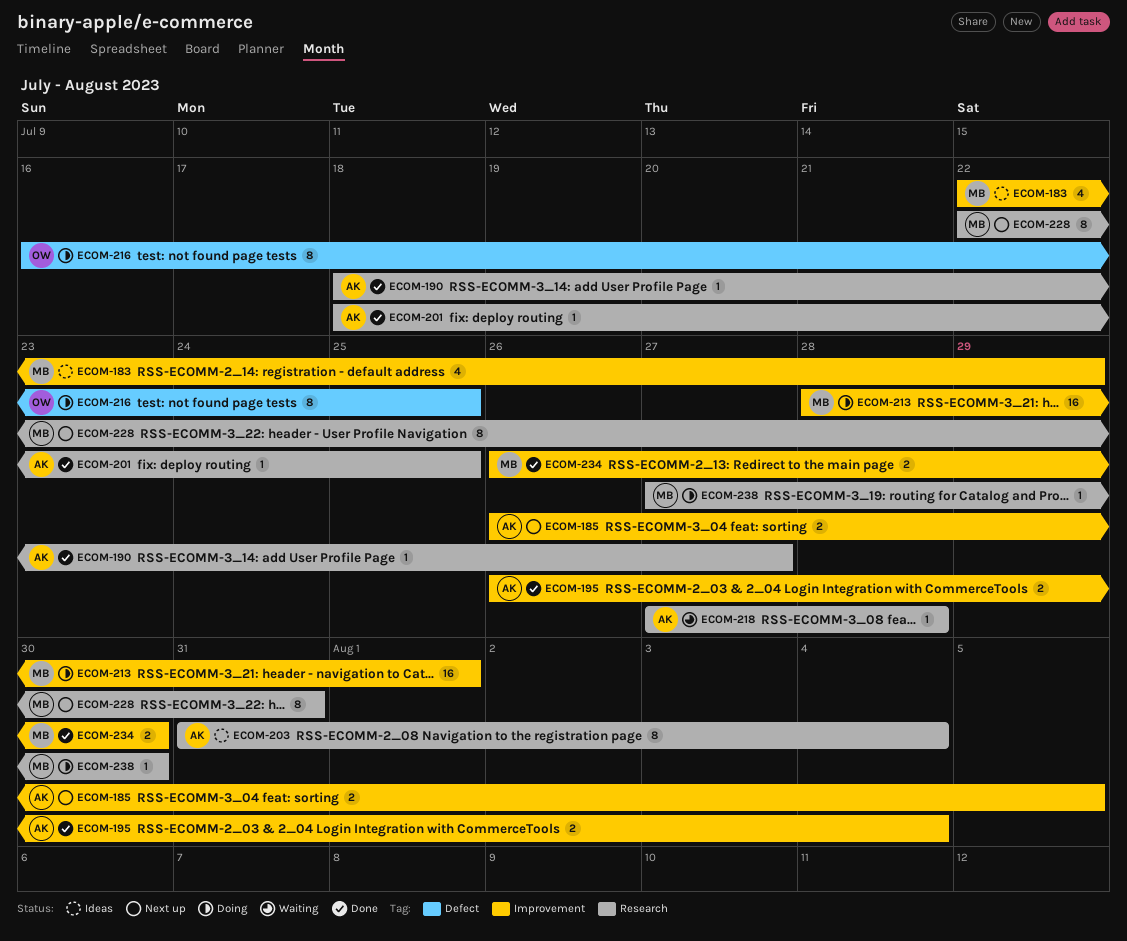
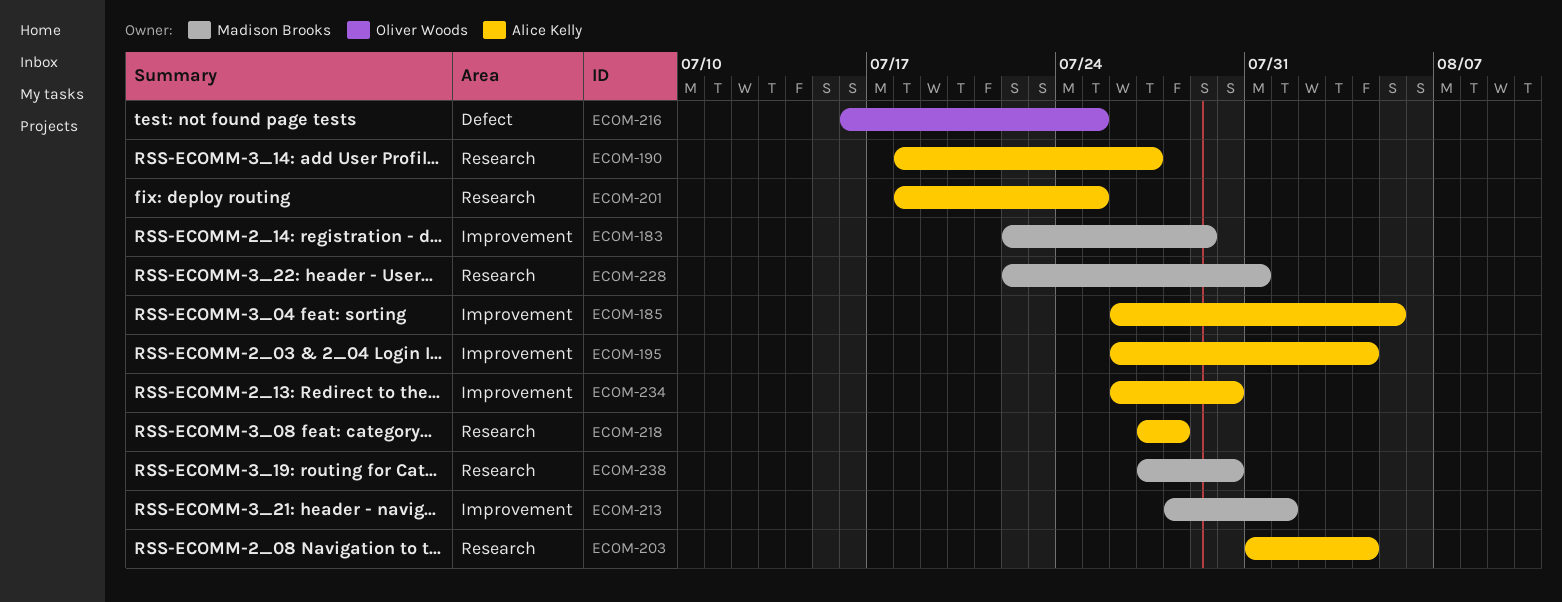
ECOM-234, owner: Madison Brooks -> Alice Kelly

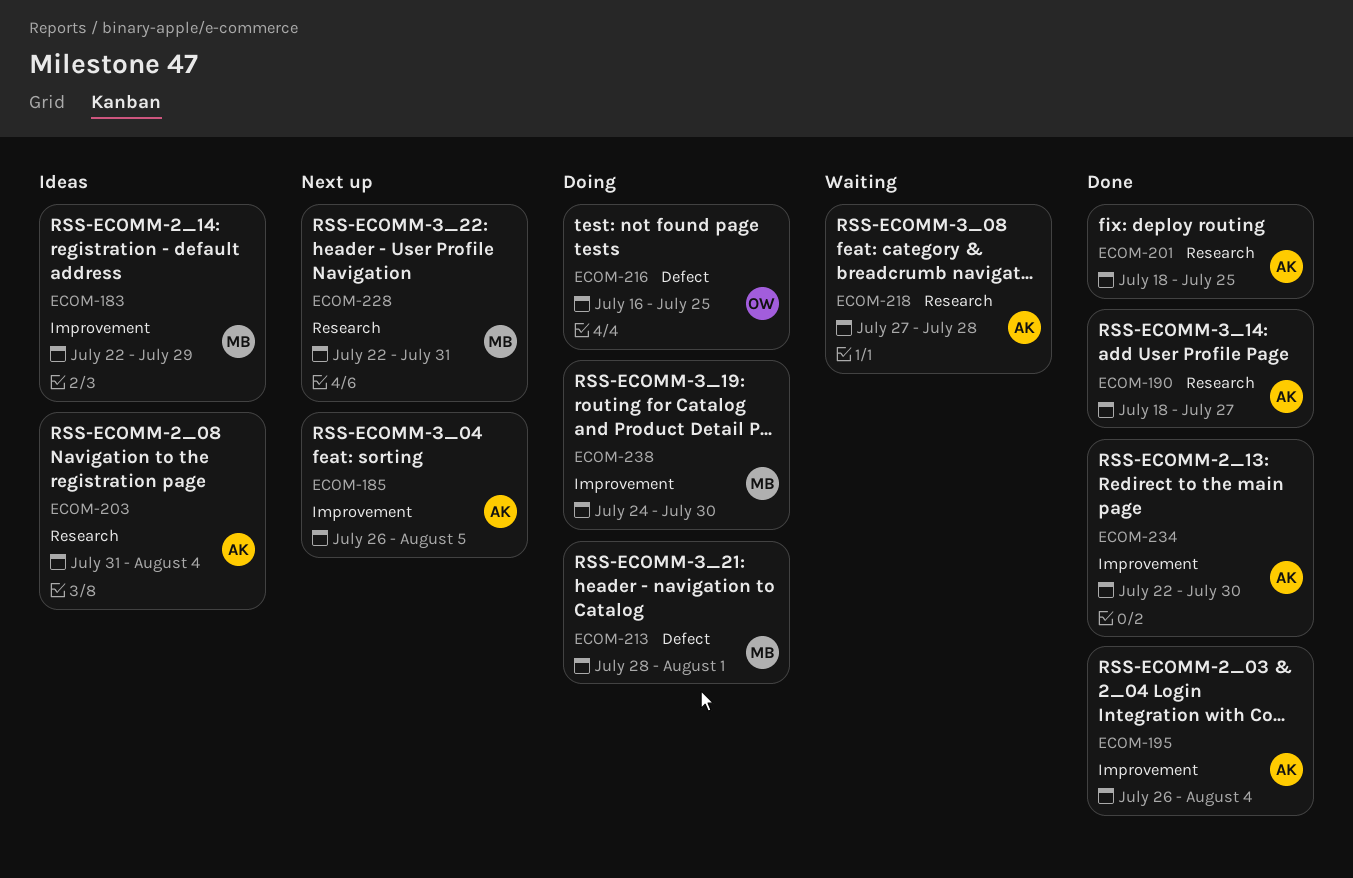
ECOM-213, label: Improvement -> Defect
ECOM-234, start: Jul 26 -> Jul 22
ECOM-238, label: Research -> Improvement
ECOM-238, start: Jul 27 -> Jul 24

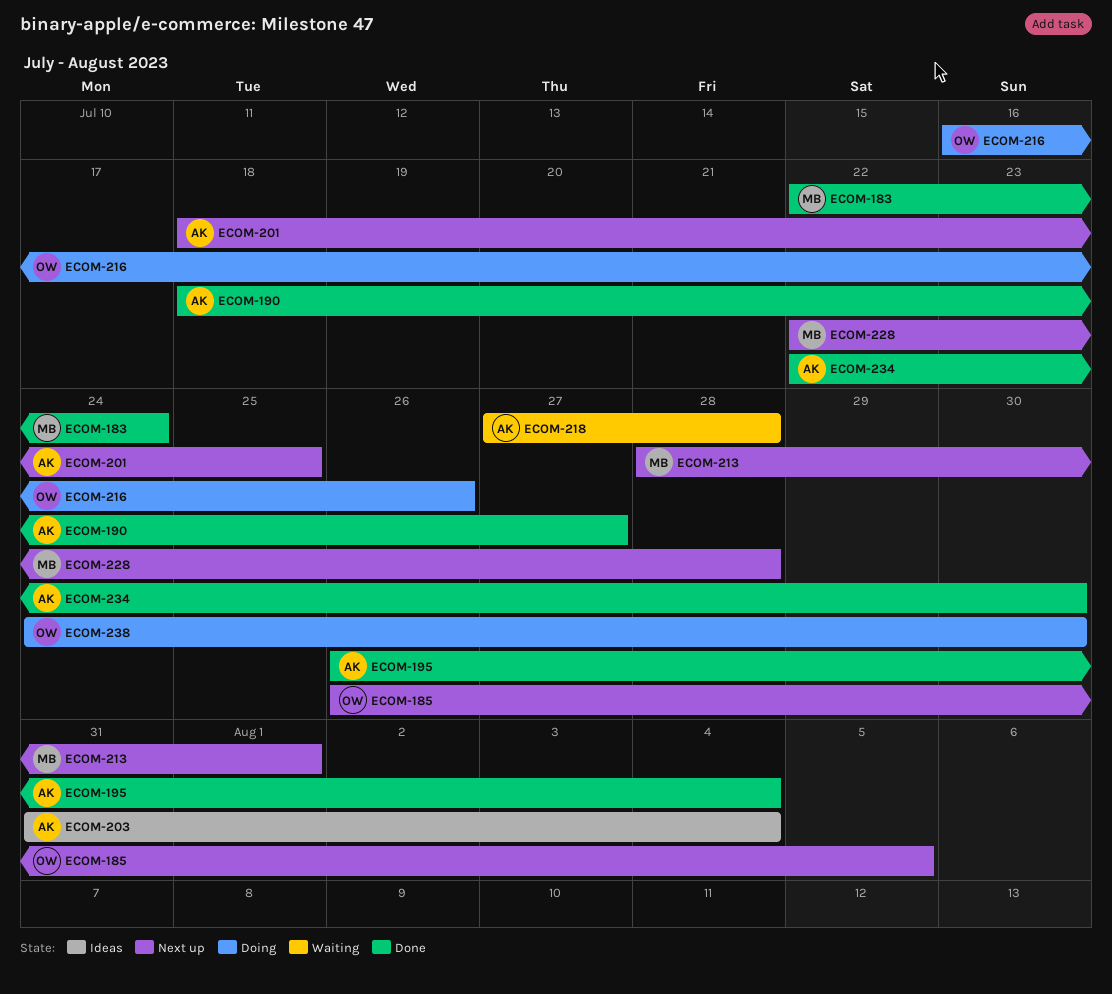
ECOM-183, status: Ideas -> Done
ECOM-183, due: Jul 29 -> Jul 24
ECOM-185, owner: AK -> OW
ECOM-201, status: Done -> Next up
ECOM-213, status: Doing -> Next up
ECOM-216, due: Jul 25 -> Jul 26
ECOM-228, due: Jul 31 -> Jul 28
ECOM-238, owner: MB -> OW

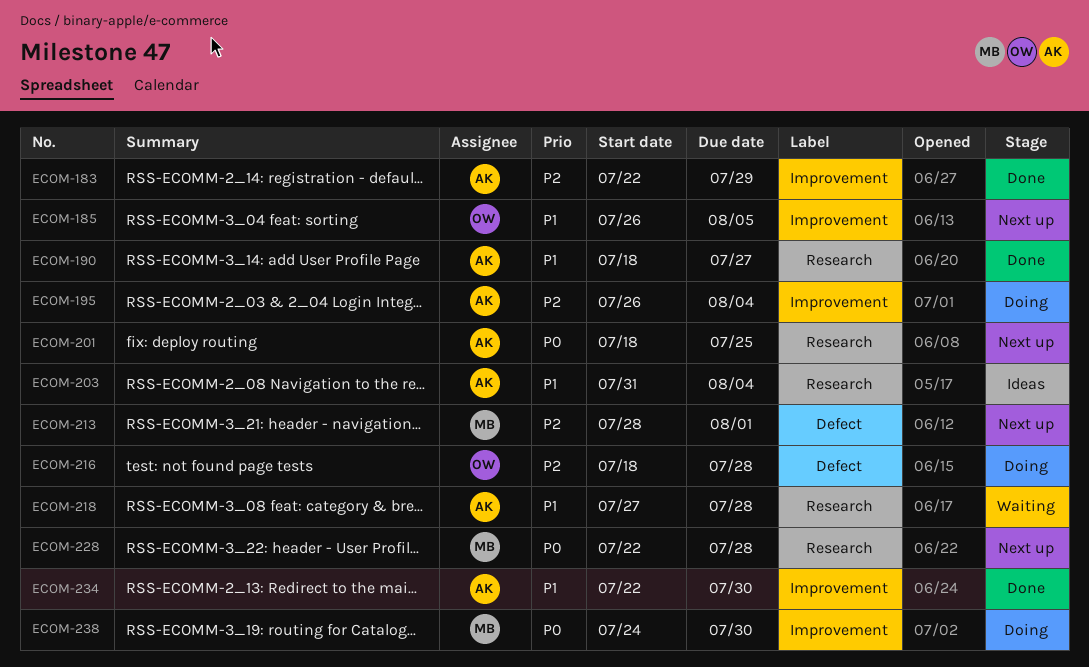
ECOM-183, owner: MB -> AK
ECOM-183, due: Jul 24 -> Jul 29
ECOM-195, status: Done -> Doing
ECOM-216, start: Jul 16 -> Jul 18
ECOM-216, due: Jul 26 -> Jul 28
ECOM-238, owner: OW -> MB

